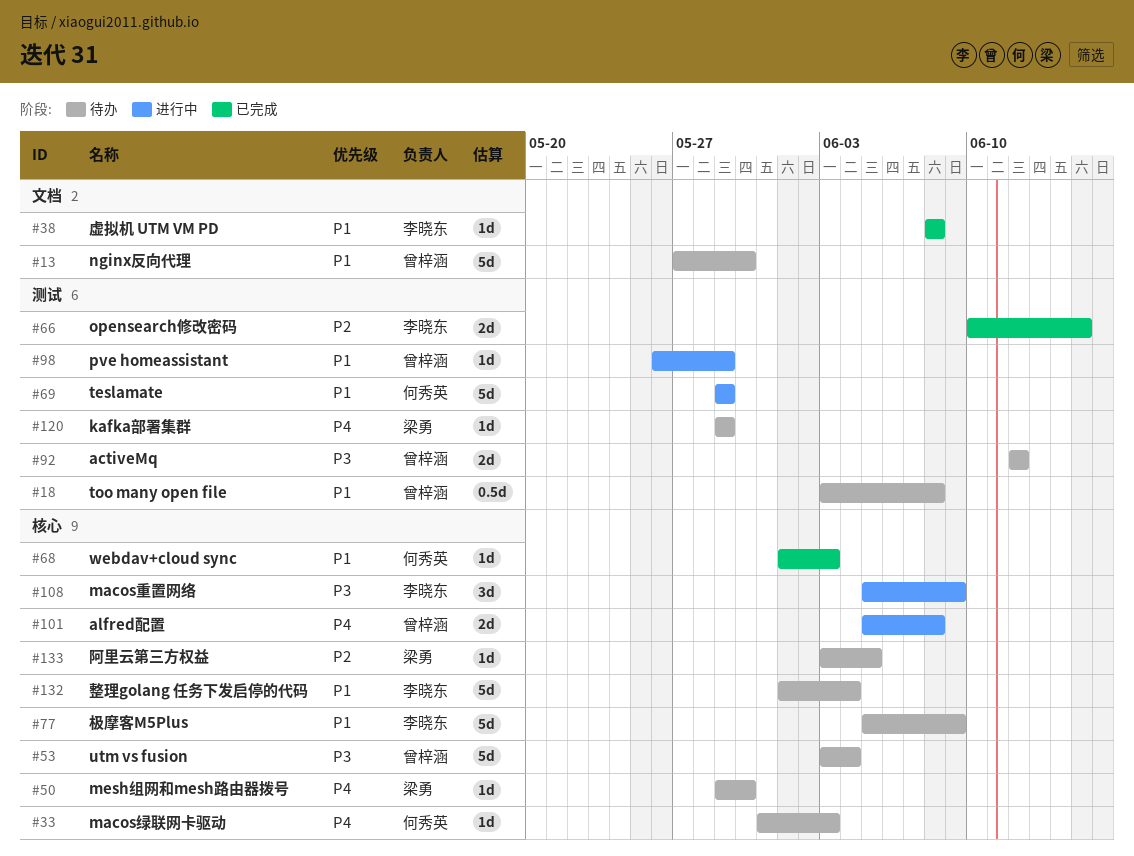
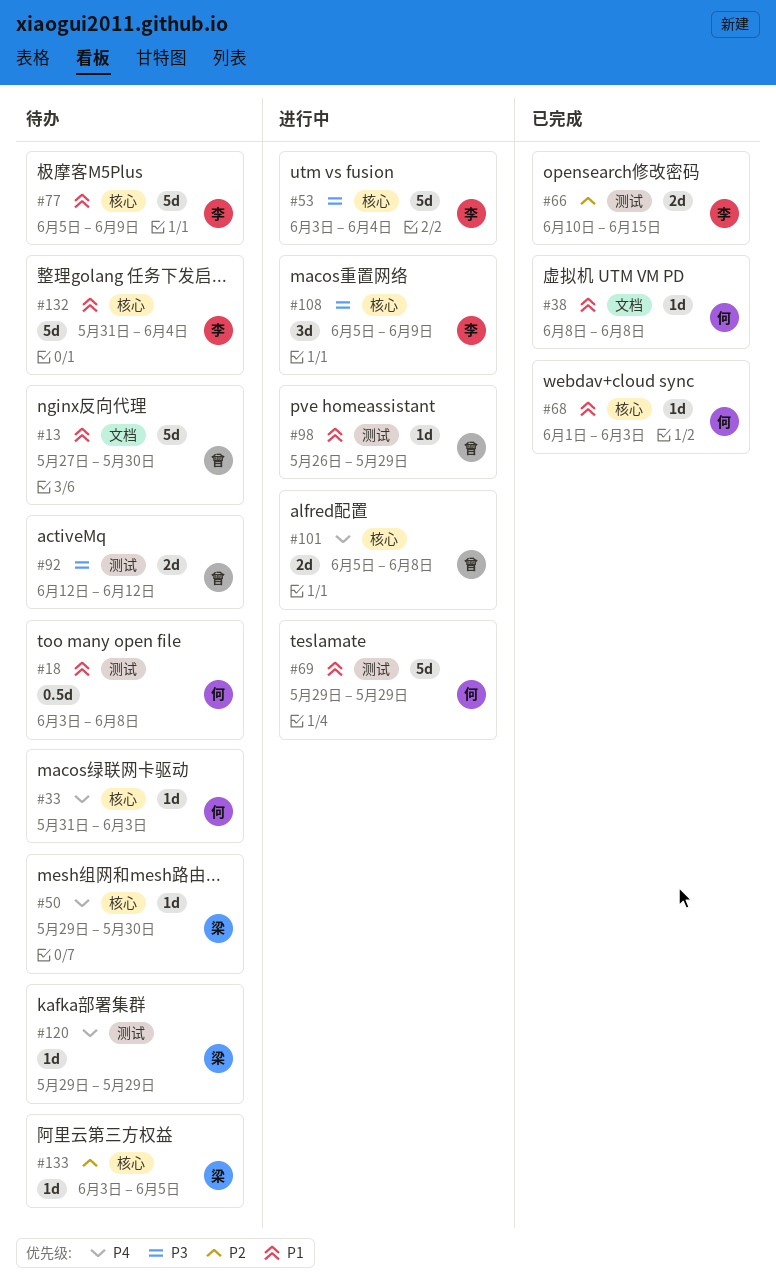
#18, owner: 曾梓涵 -> 何秀英
#38, owner: 李晓东 -> 何秀英
#53, status: 待办 -> 进行中
#53, owner: 曾梓涵 -> 李晓东
#132, start: Jun 1 -> May 31

